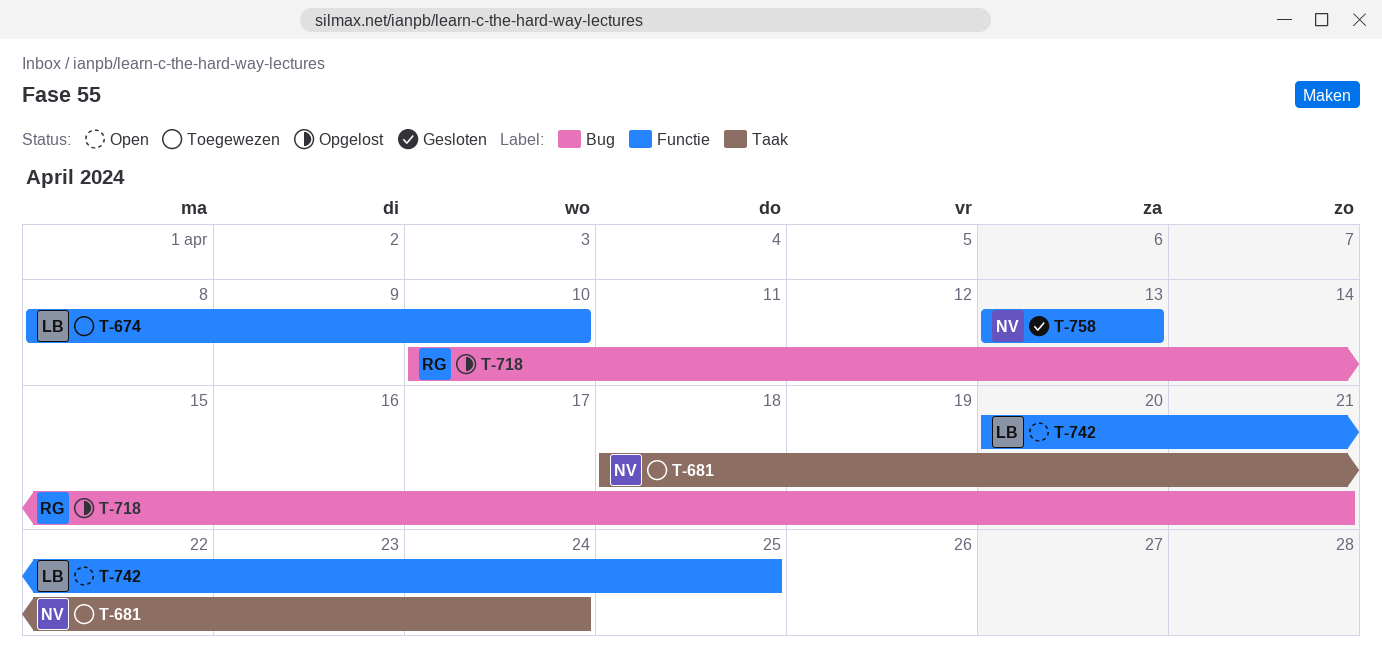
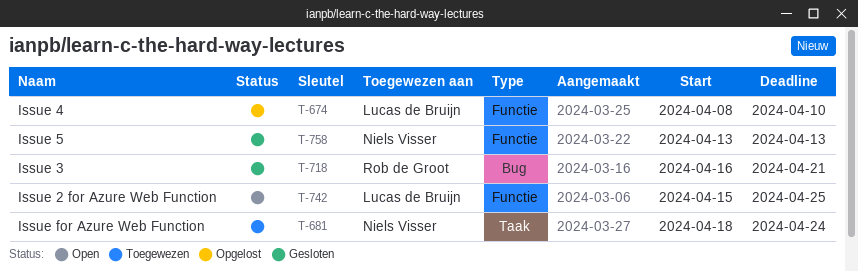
T-674, status: Toegewezen -> Opgelost
T-718, status: Opgelost -> Gesloten
T-718, start: Apr 10 -> Apr 16
T-742, start: Apr 20 -> Apr 15

